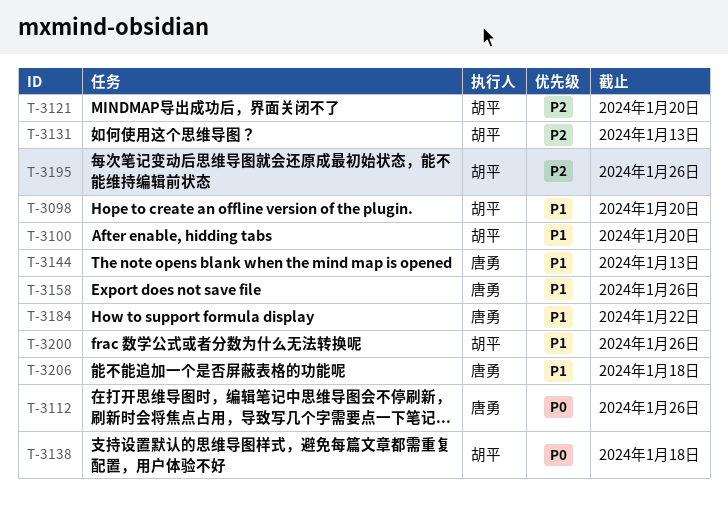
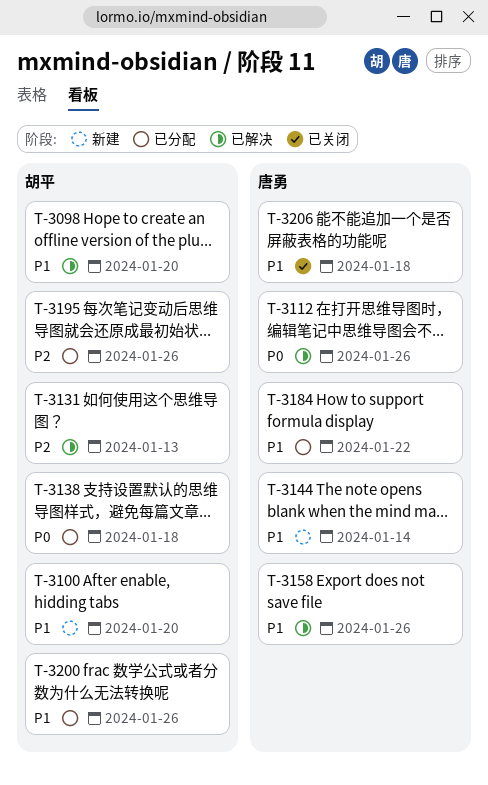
T-3121: present -> none
T-3144, due: Jan 13 -> Jan 14

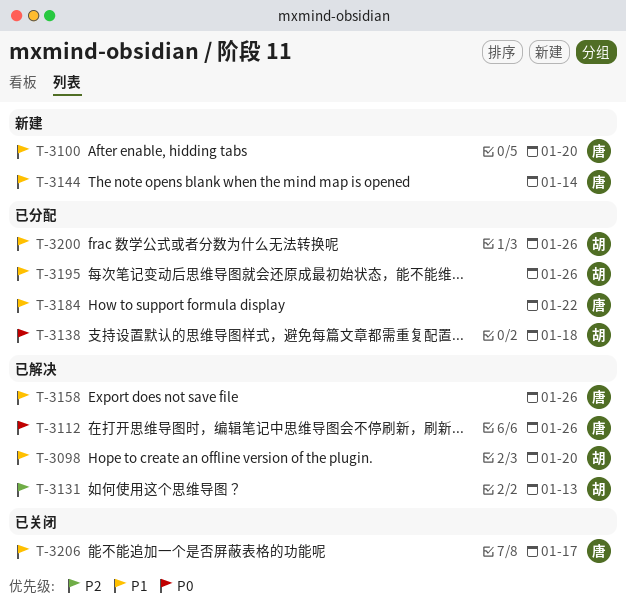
T-3100, owner: 胡平 -> 唐勇
T-3195, priority: P2 -> P1
T-3206, due: Jan 18 -> Jan 17

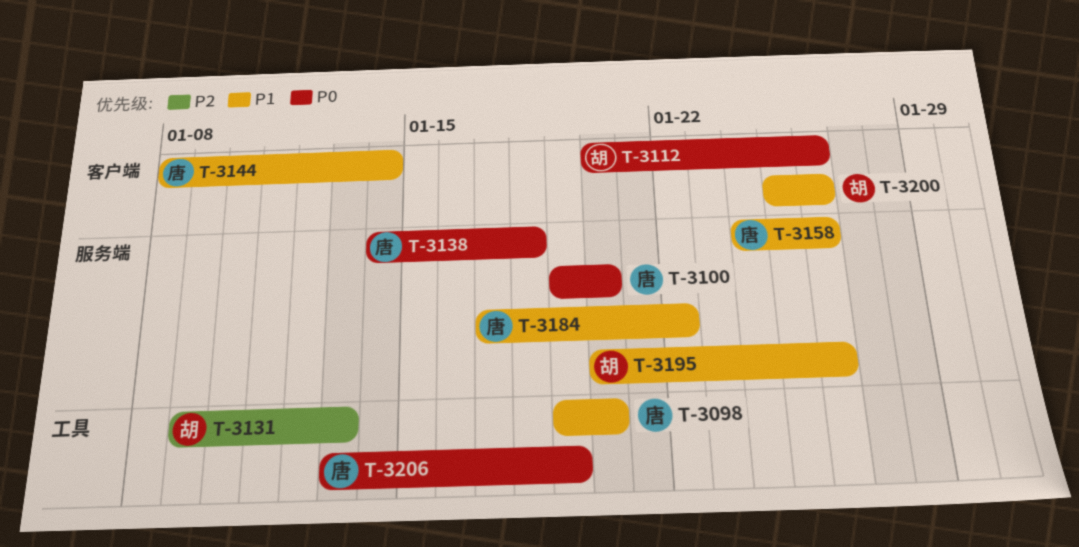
T-3098, owner: 胡 -> 唐
T-3100, priority: P1 -> P0
T-3112, owner: 唐 -> 胡
T-3138, owner: 胡 -> 唐
T-3206, priority: P1 -> P0
T-3206, due: Jan 17 -> Jan 19

